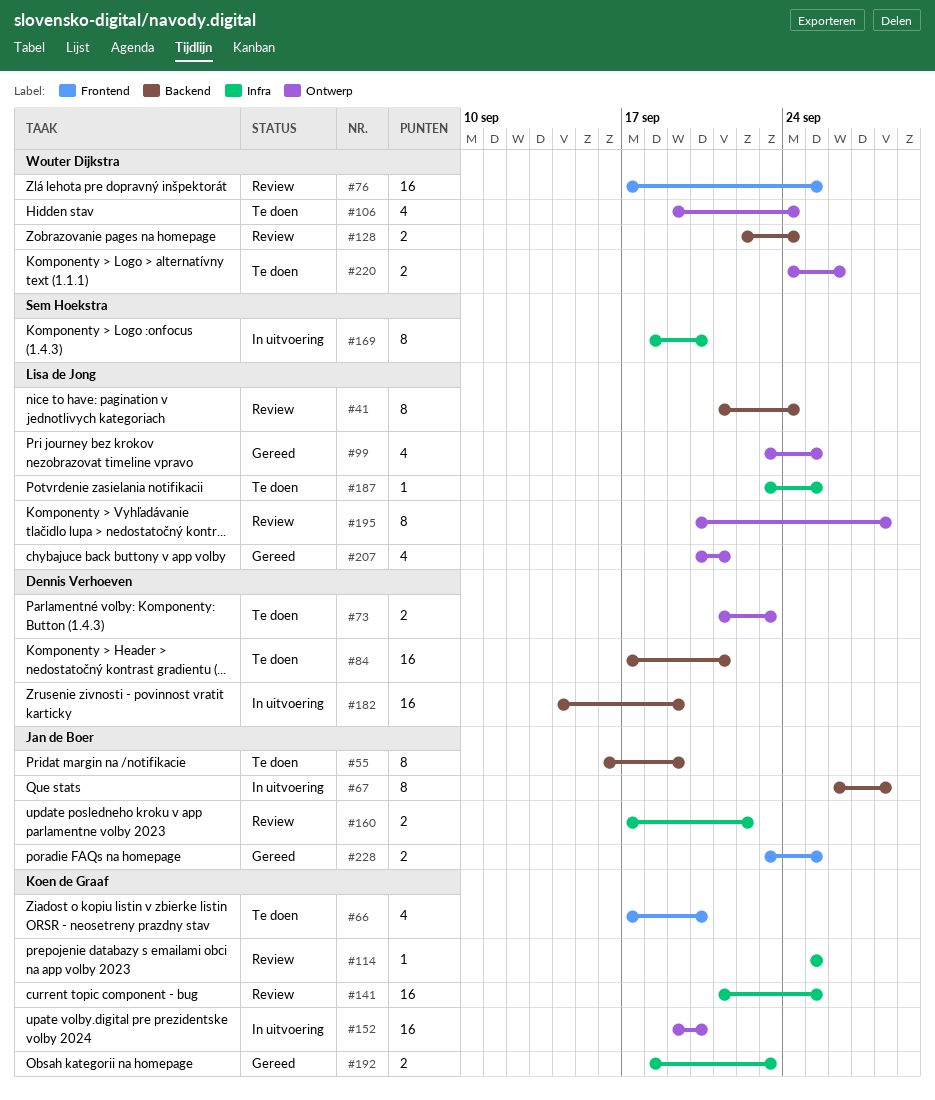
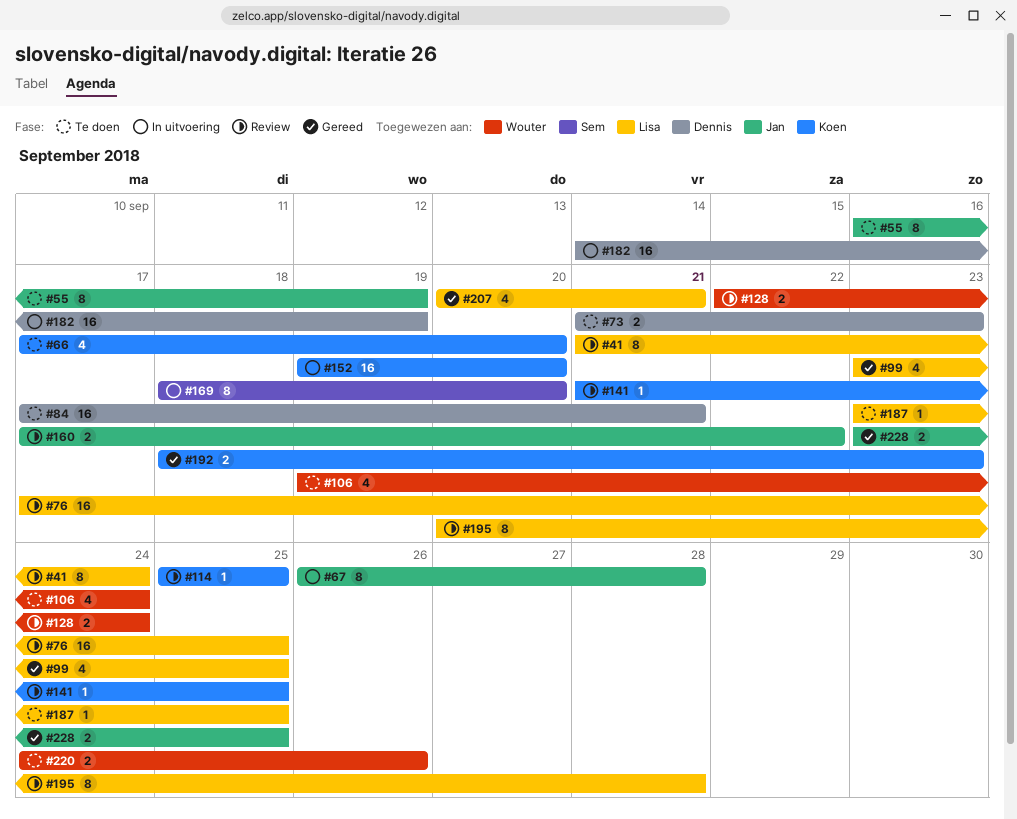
#76, owner: Wouter Dijkstra -> Lisa de Jong
#141, estimate: 16 -> 1

